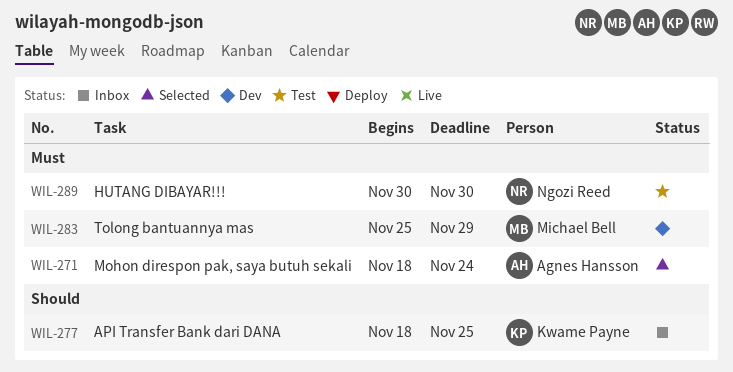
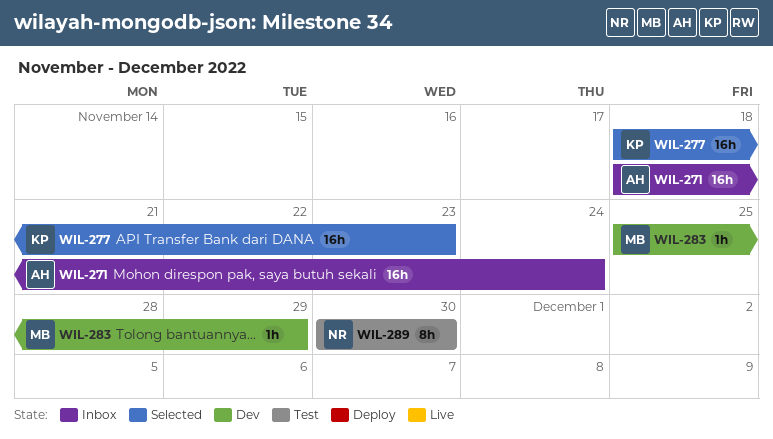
WIL-271, status: Selected -> Inbox
WIL-277, status: Inbox -> Selected
WIL-277, due: Nov 25 -> Nov 23

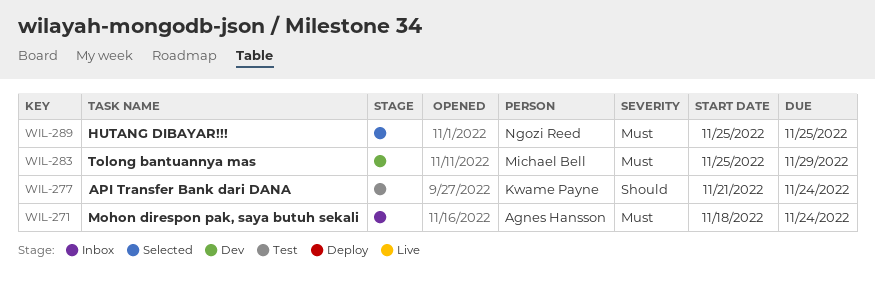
WIL-277, status: Selected -> Test
WIL-277, start: Nov 18 -> Nov 21
WIL-277, due: Nov 23 -> Nov 24
WIL-289, status: Test -> Selected
WIL-289, start: Nov 30 -> Nov 25
WIL-289, due: Nov 30 -> Nov 25

